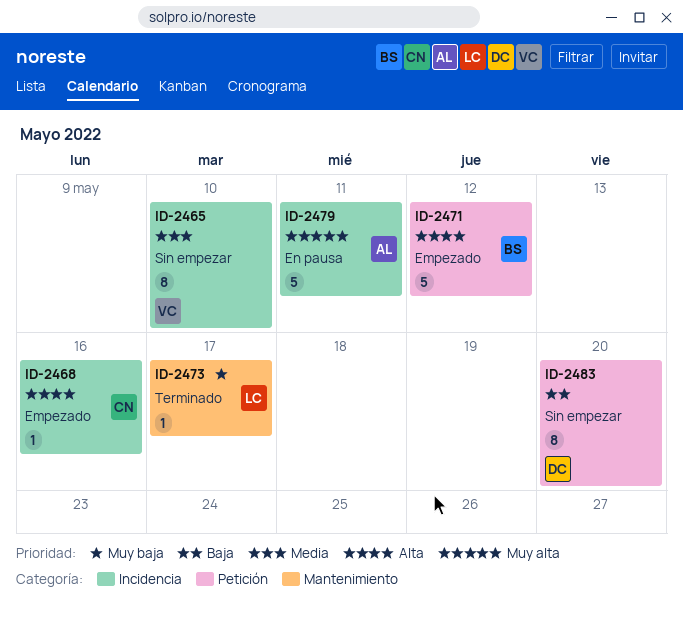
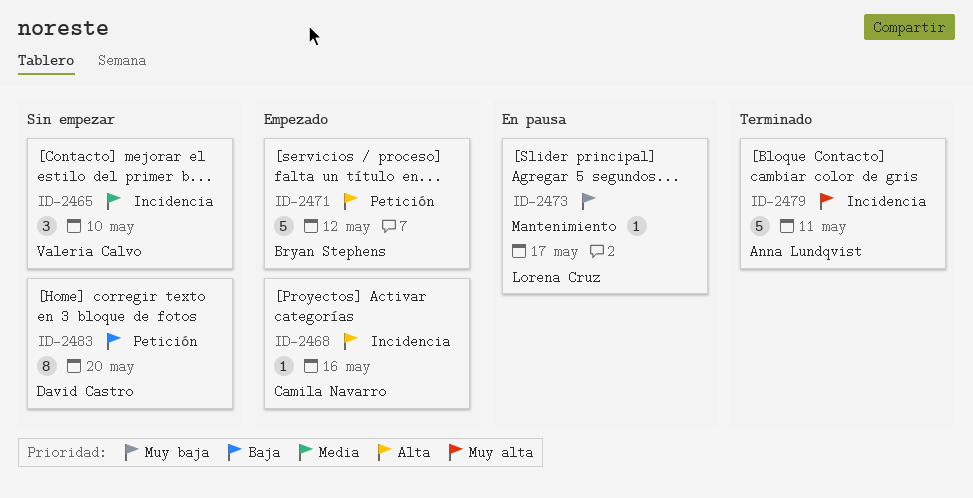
ID-2465, estimate: 8 -> 3
ID-2473, status: Terminado -> En pausa
ID-2479, status: En pausa -> Terminado

